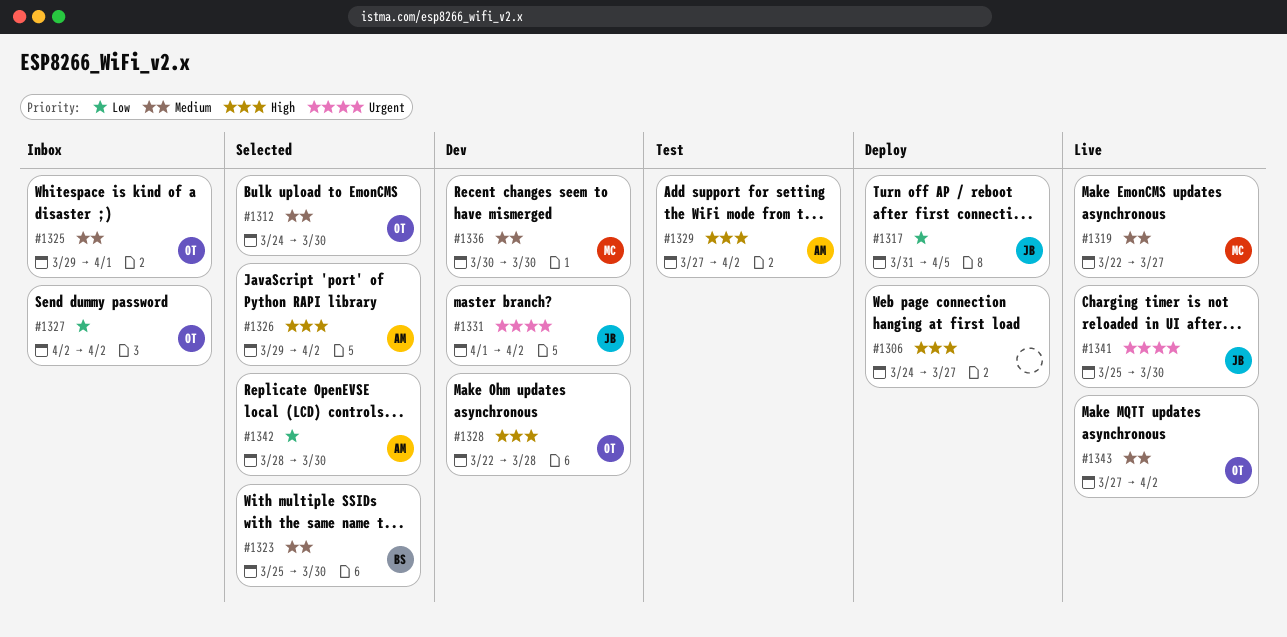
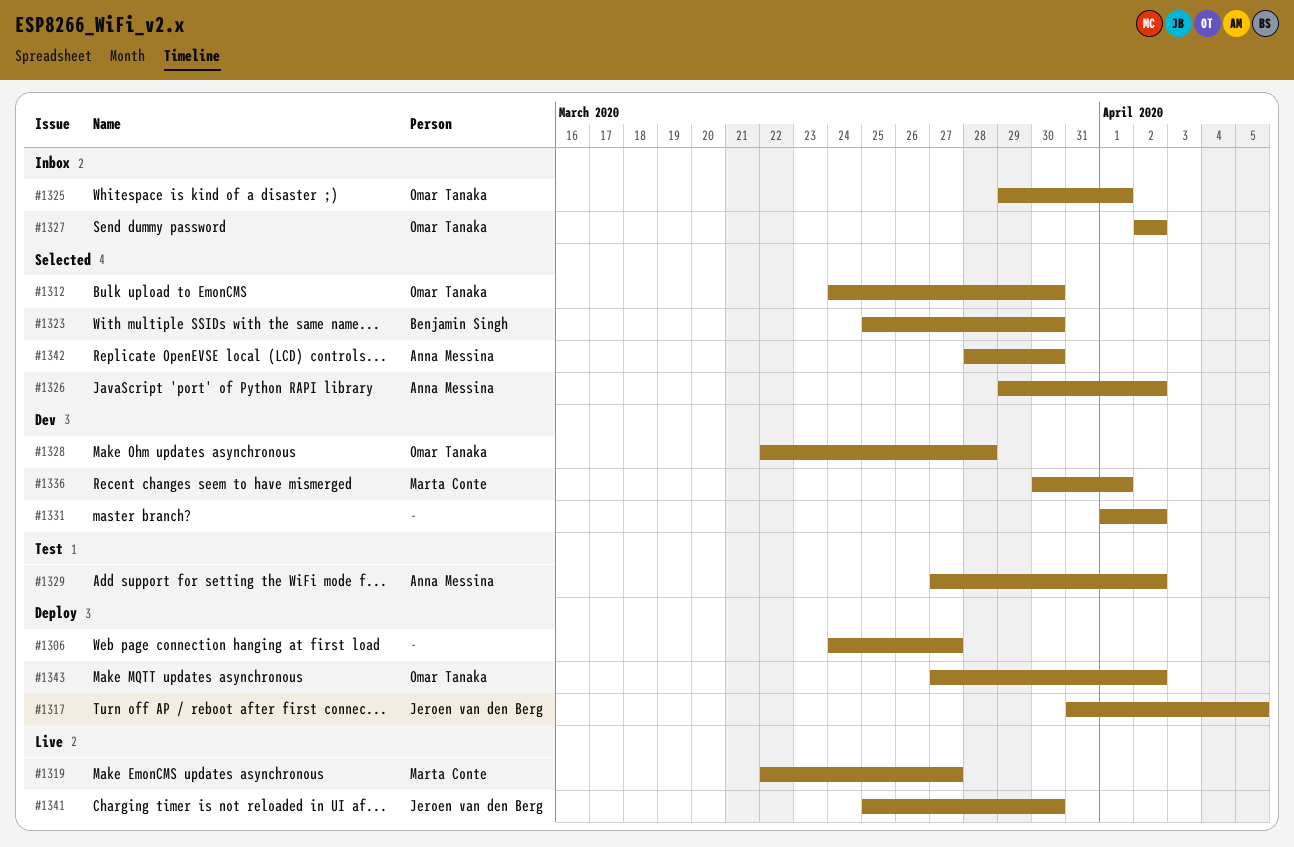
#1331, owner: Jeroen van den Berg -> none
#1336, due: Mar 30 -> Apr 1
#1343, status: Live -> Deploy

